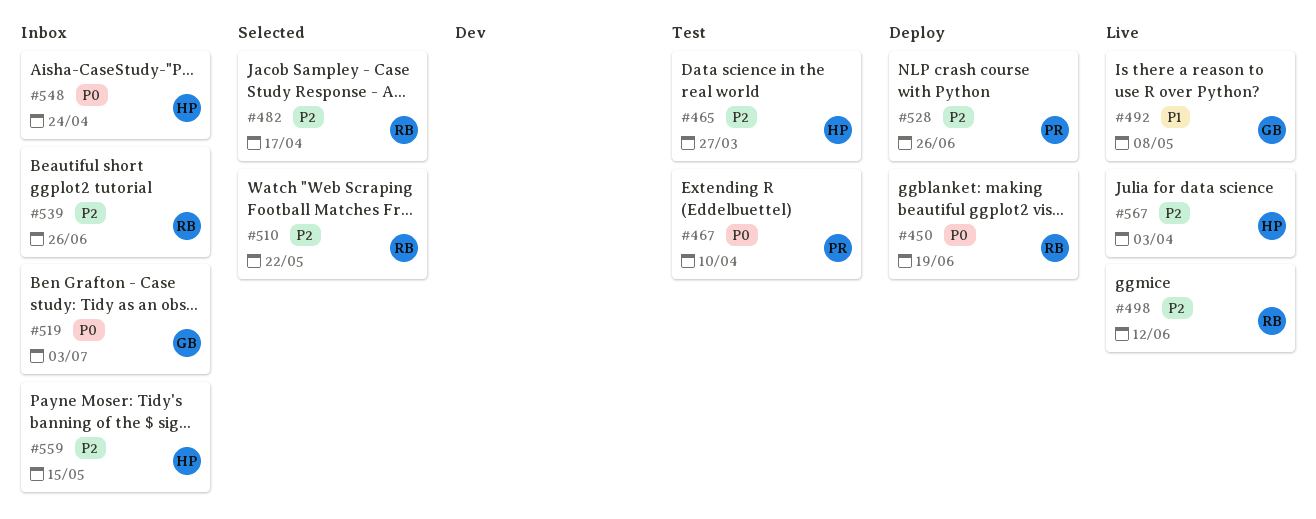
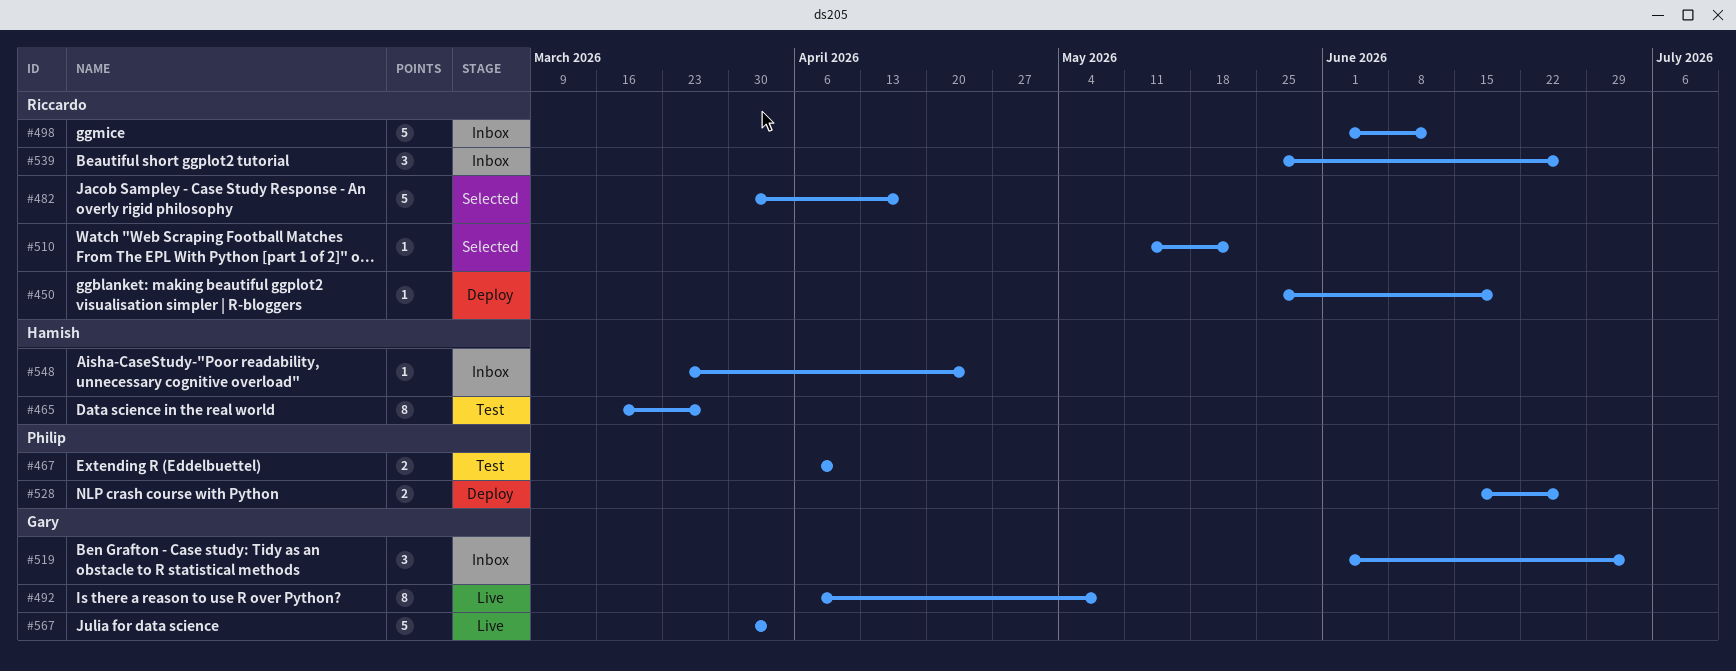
#498, status: Live -> Inbox
#559: present -> none
#567, owner: Hamish -> Gary

